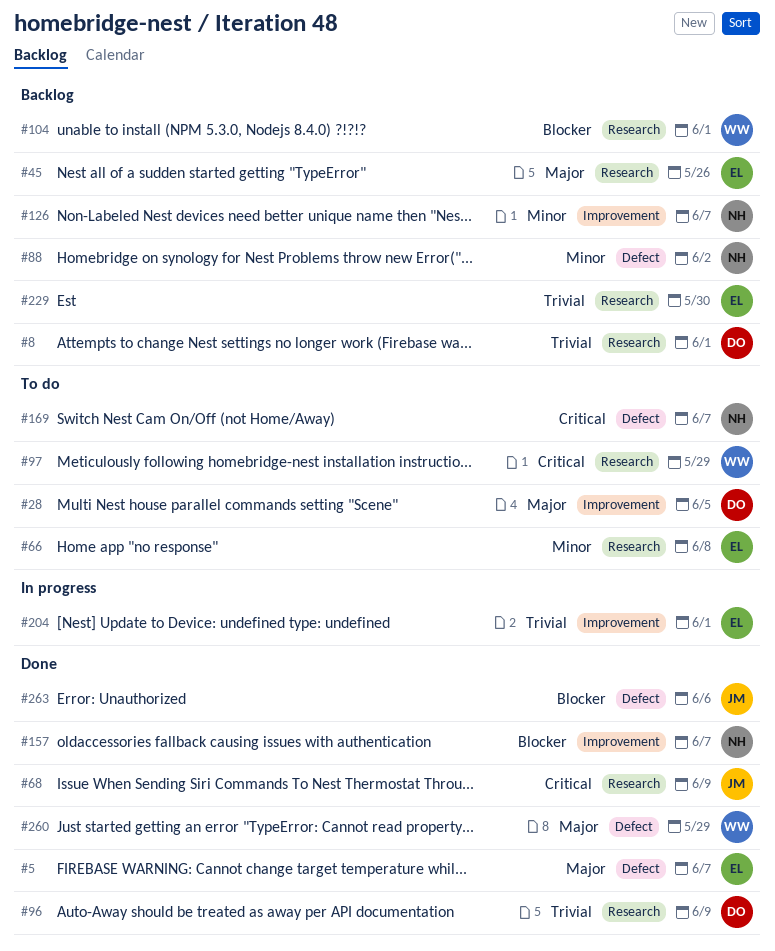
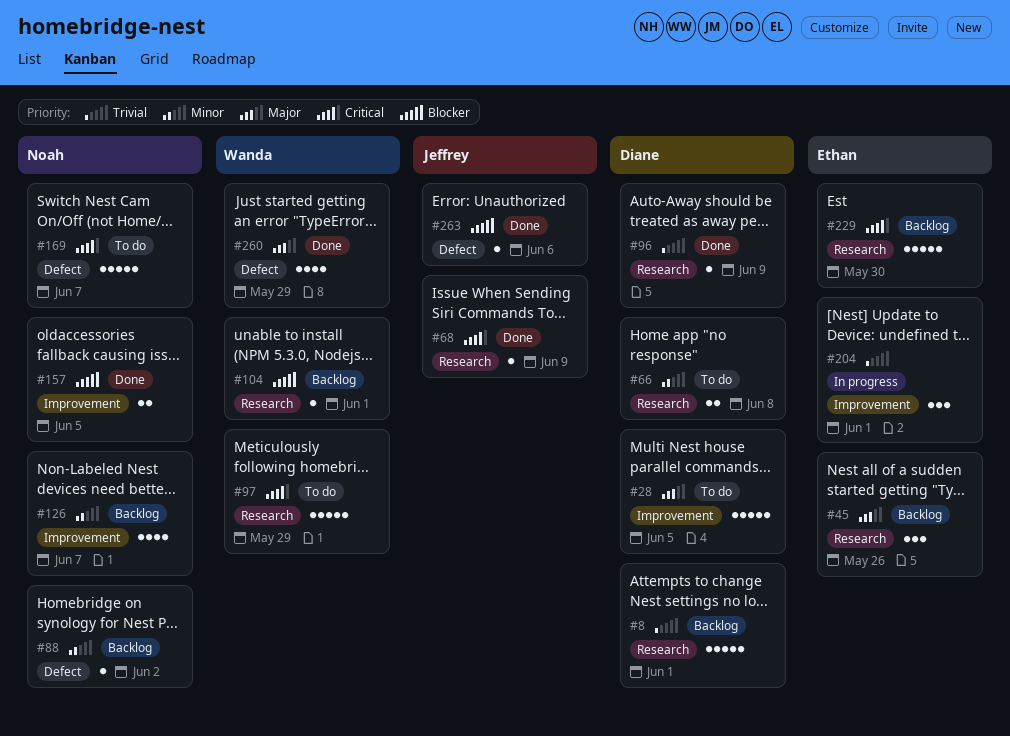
#5: present -> none
#66, owner: Ethan -> Diane
#157, due: Jun 7 -> Jun 5
#229, priority: Trivial -> Critical

